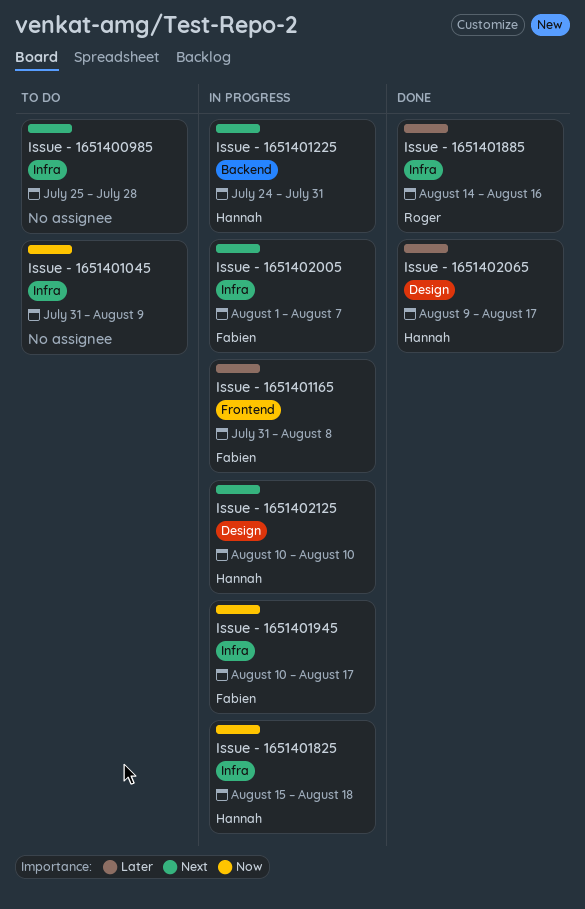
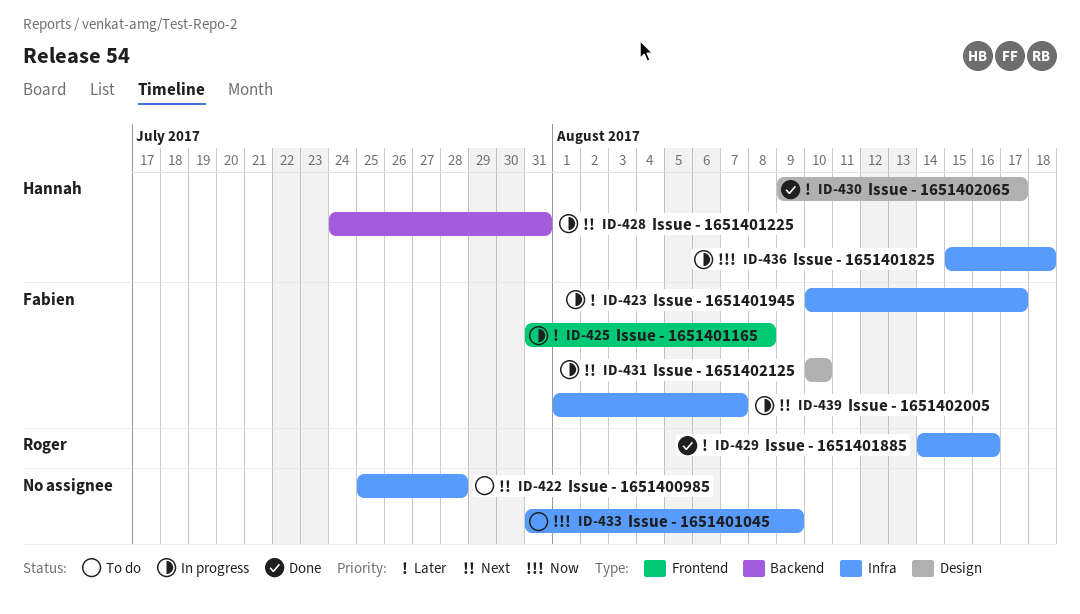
Issue - 1651401945, priority: Now -> Later
Issue - 1651402125, owner: Hannah -> Fabien

